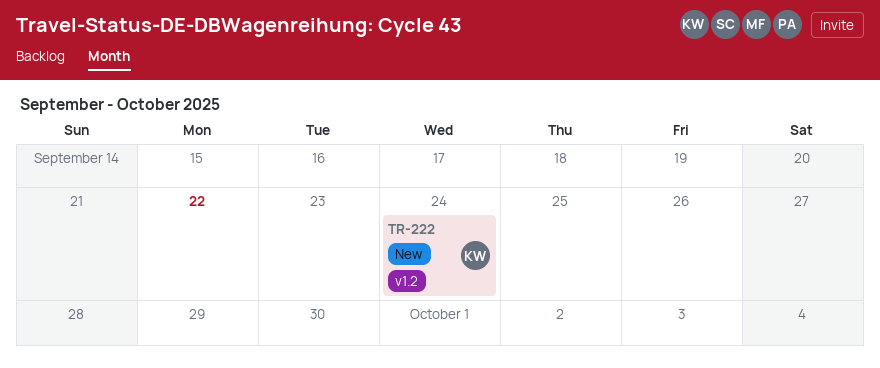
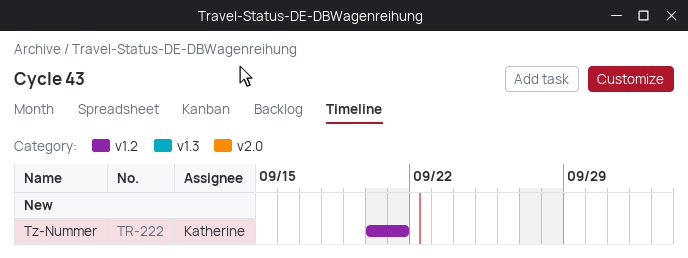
TR-222, due: Sep 24 -> Sep 21

